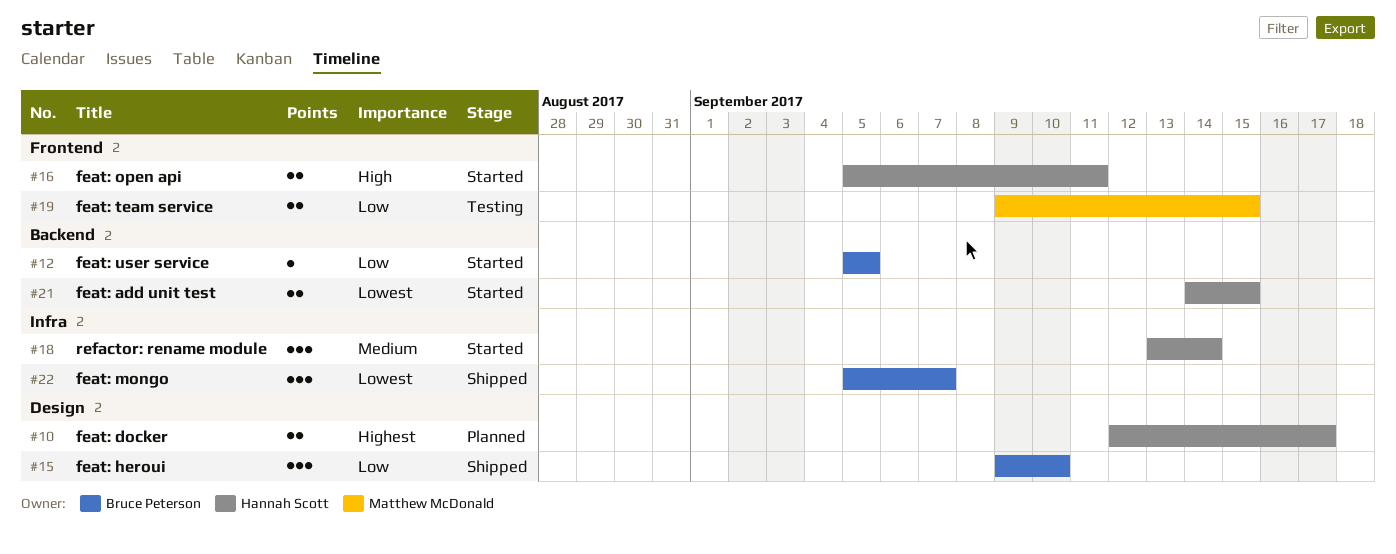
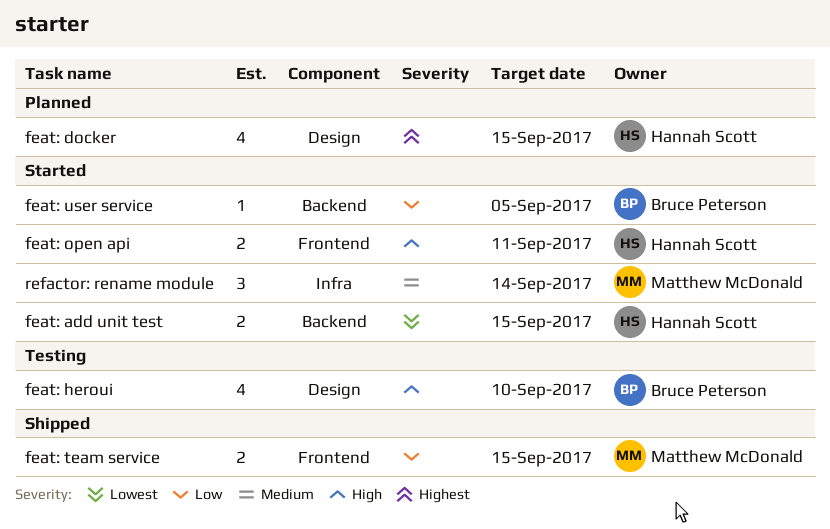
feat: docker, estimate: 2 -> 4
feat: docker, due: Sep 17 -> Sep 15
feat: heroui, status: Shipped -> Testing
feat: heroui, priority: Low -> High
feat: heroui, estimate: 3 -> 4
feat: mongo: present -> none
feat: team service, status: Testing -> Shipped
refactor: rename module, owner: Hannah Scott -> Matthew McDonald

